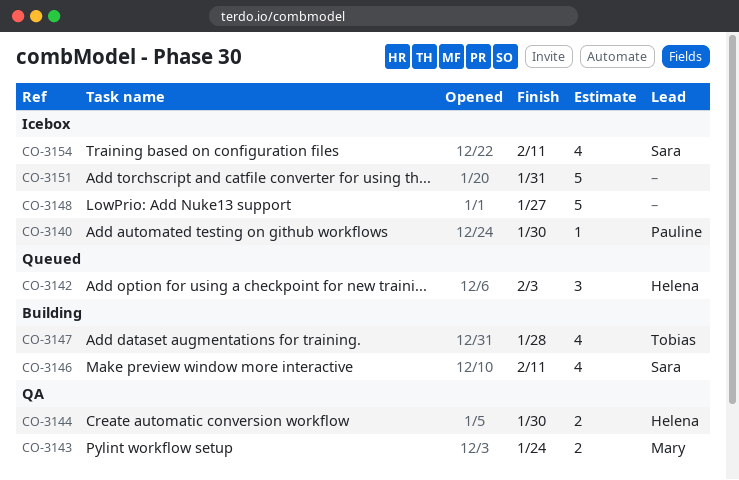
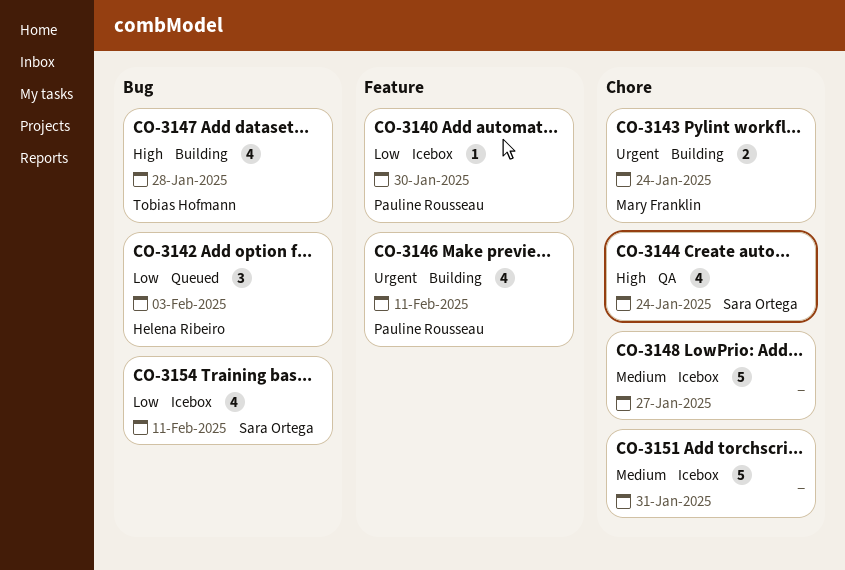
CO-3143, status: QA -> Building
CO-3144, owner: Helena Ribeiro -> Sara Ortega
CO-3144, estimate: 2 -> 4
CO-3144, due: Jan 30 -> Jan 24
CO-3146, owner: Sara Ortega -> Pauline Rousseau

